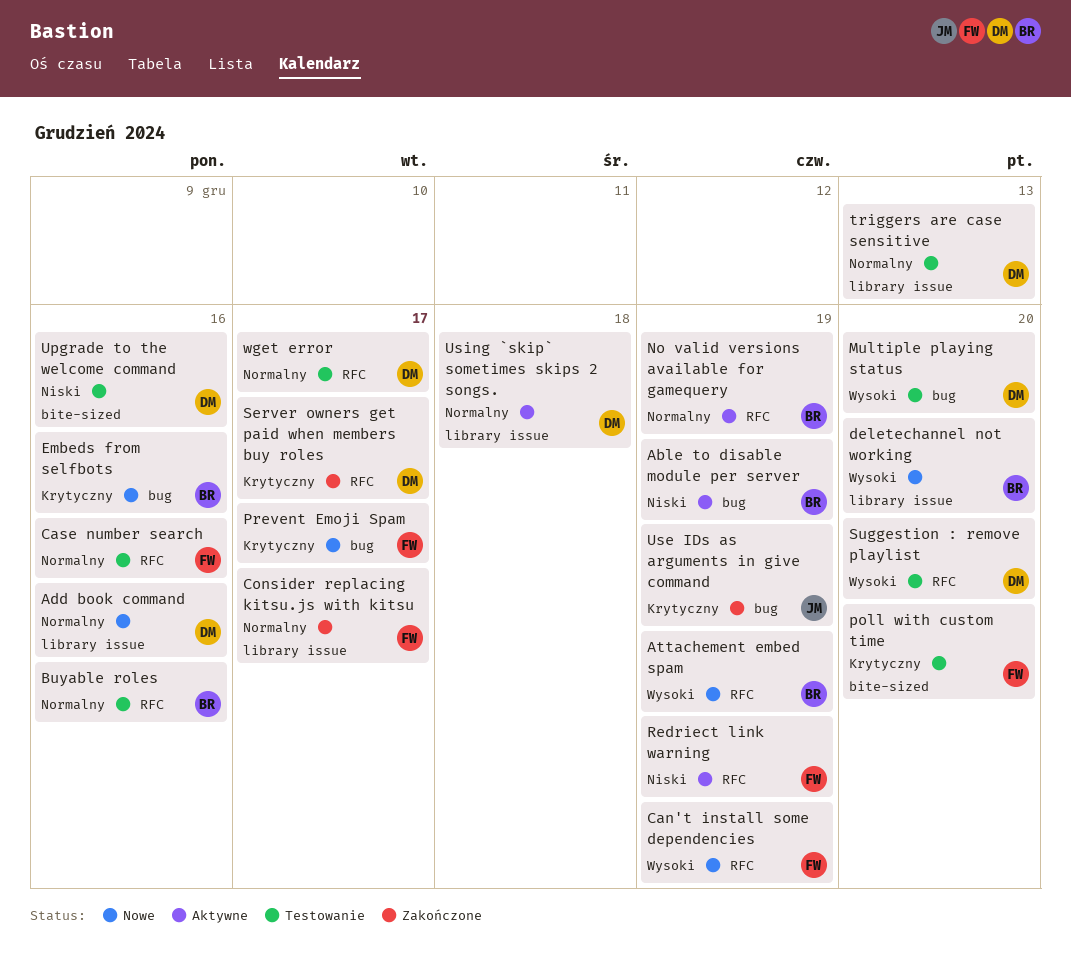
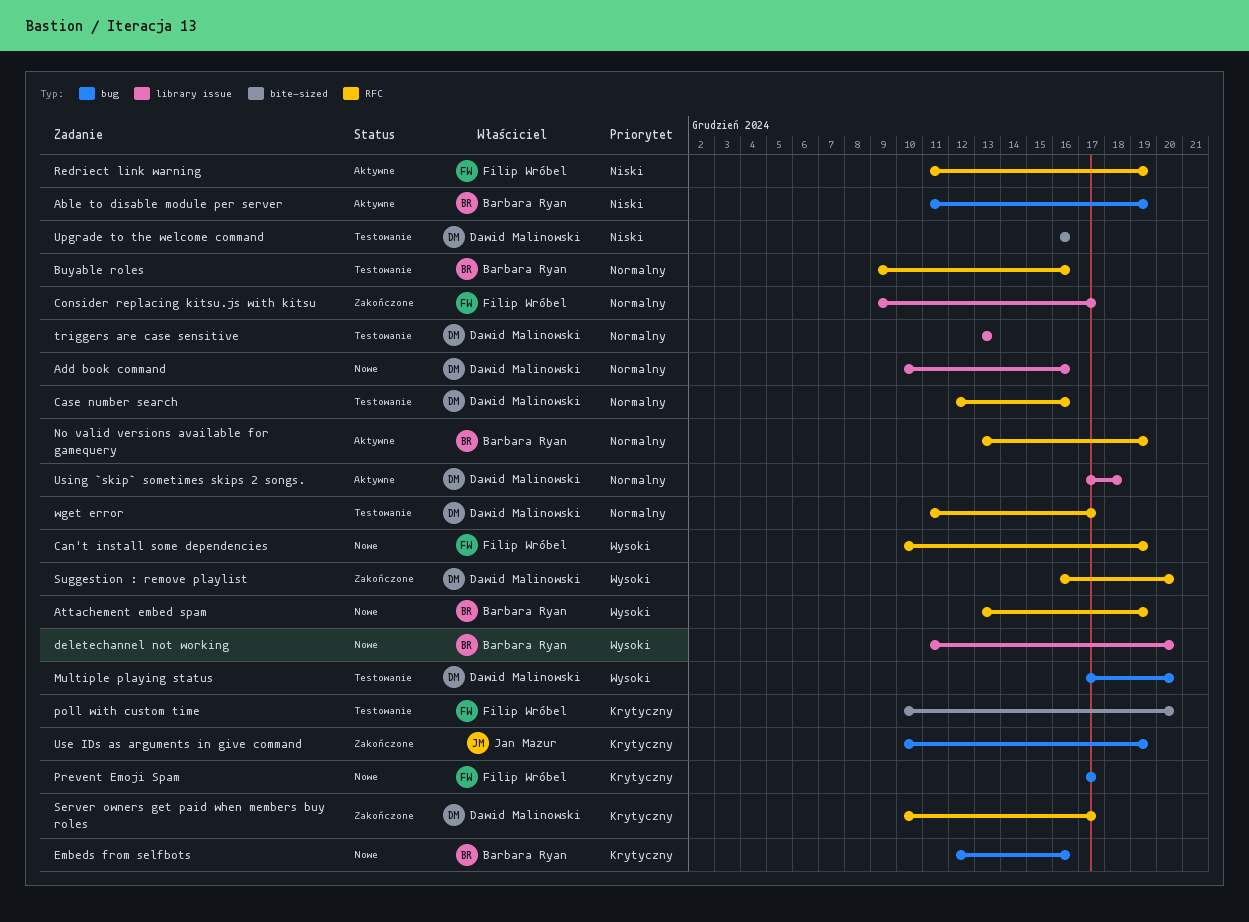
Case number search, owner: Filip Wróbel -> Dawid Malinowski
Suggestion : remove playlist, status: Testowanie -> Zakończone

